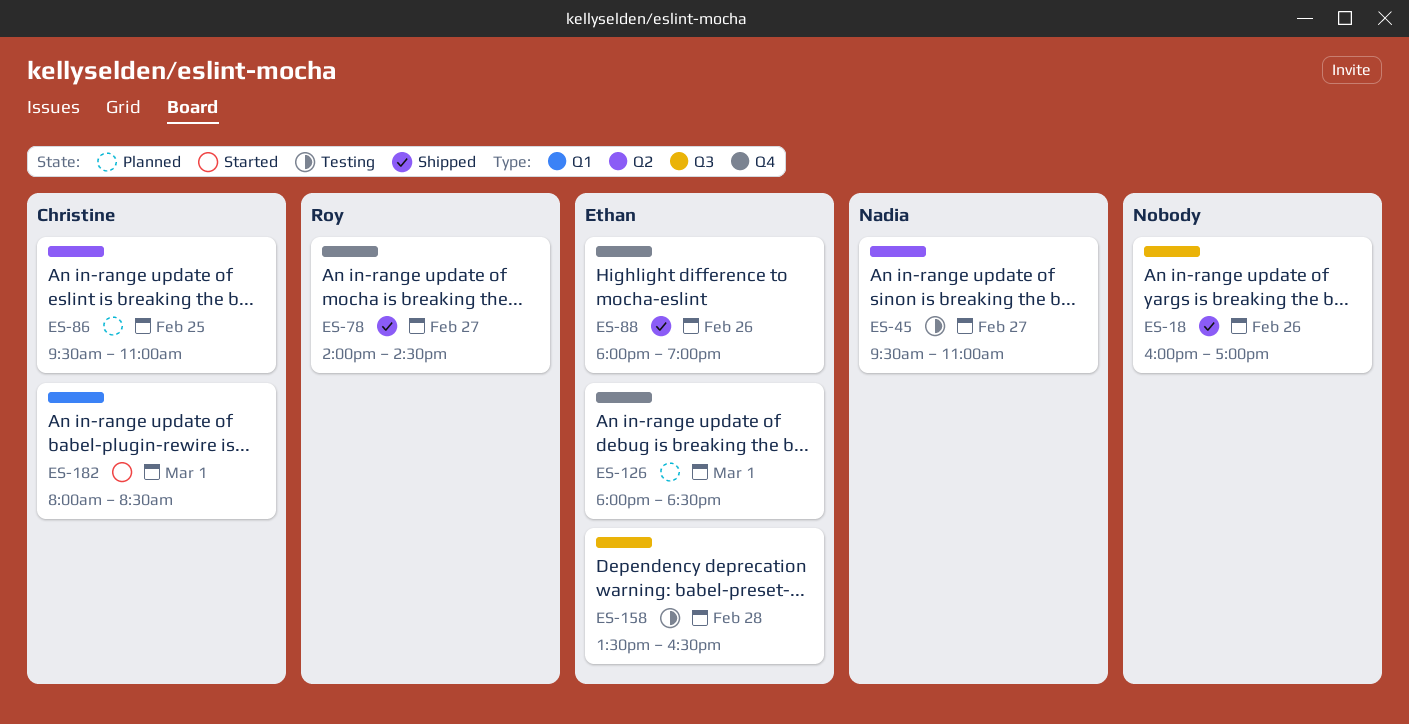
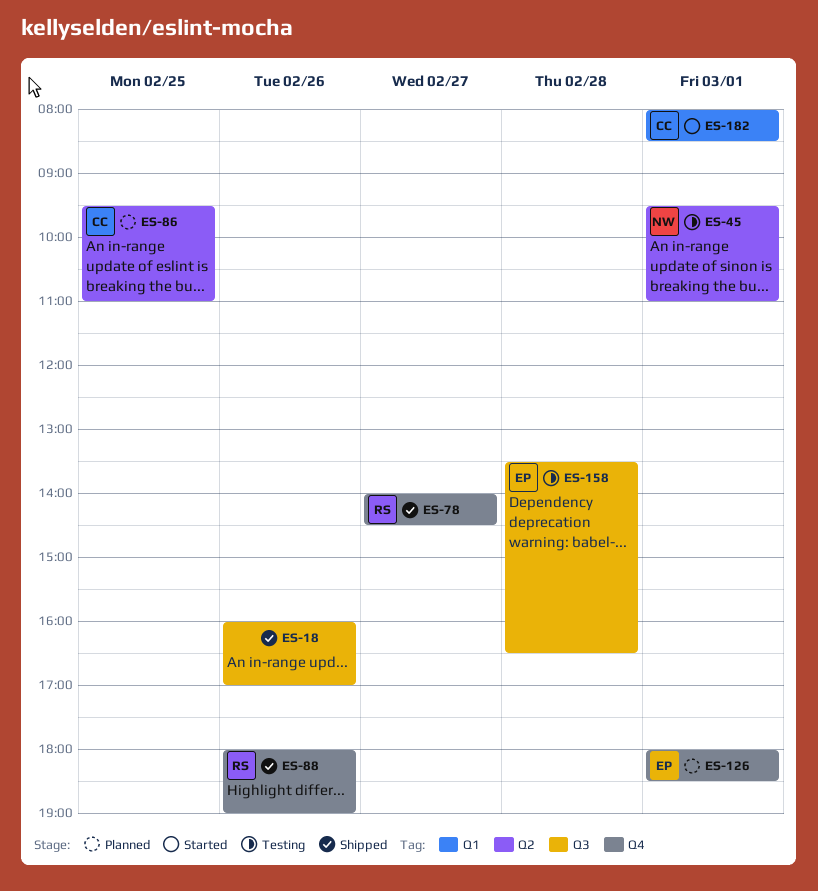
ES-45, day: Feb 27 -> Mar 1
ES-88, owner: Ethan -> Roy

